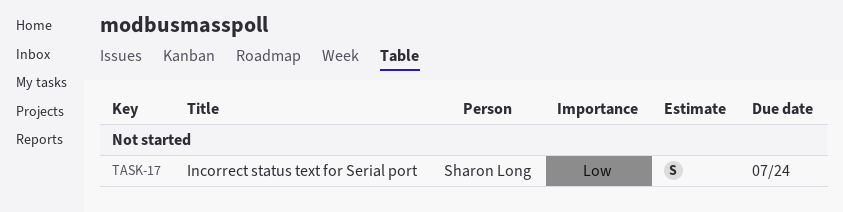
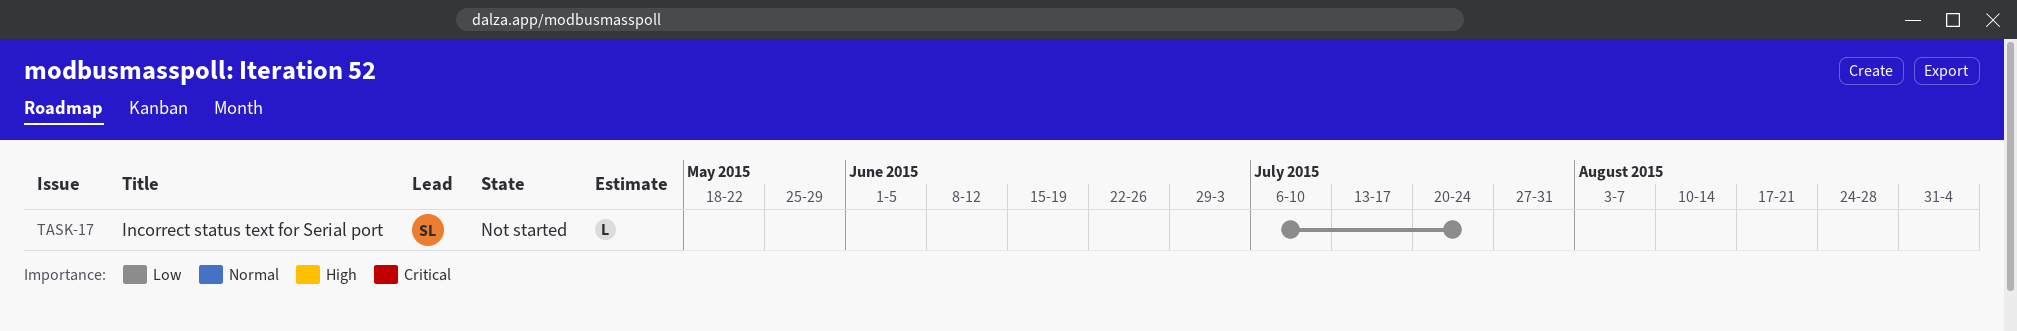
TASK-17, estimate: S -> L

